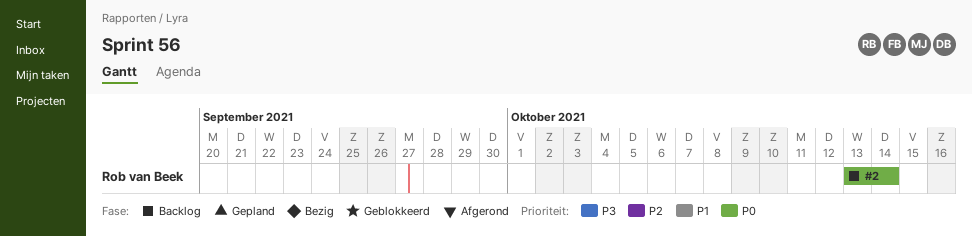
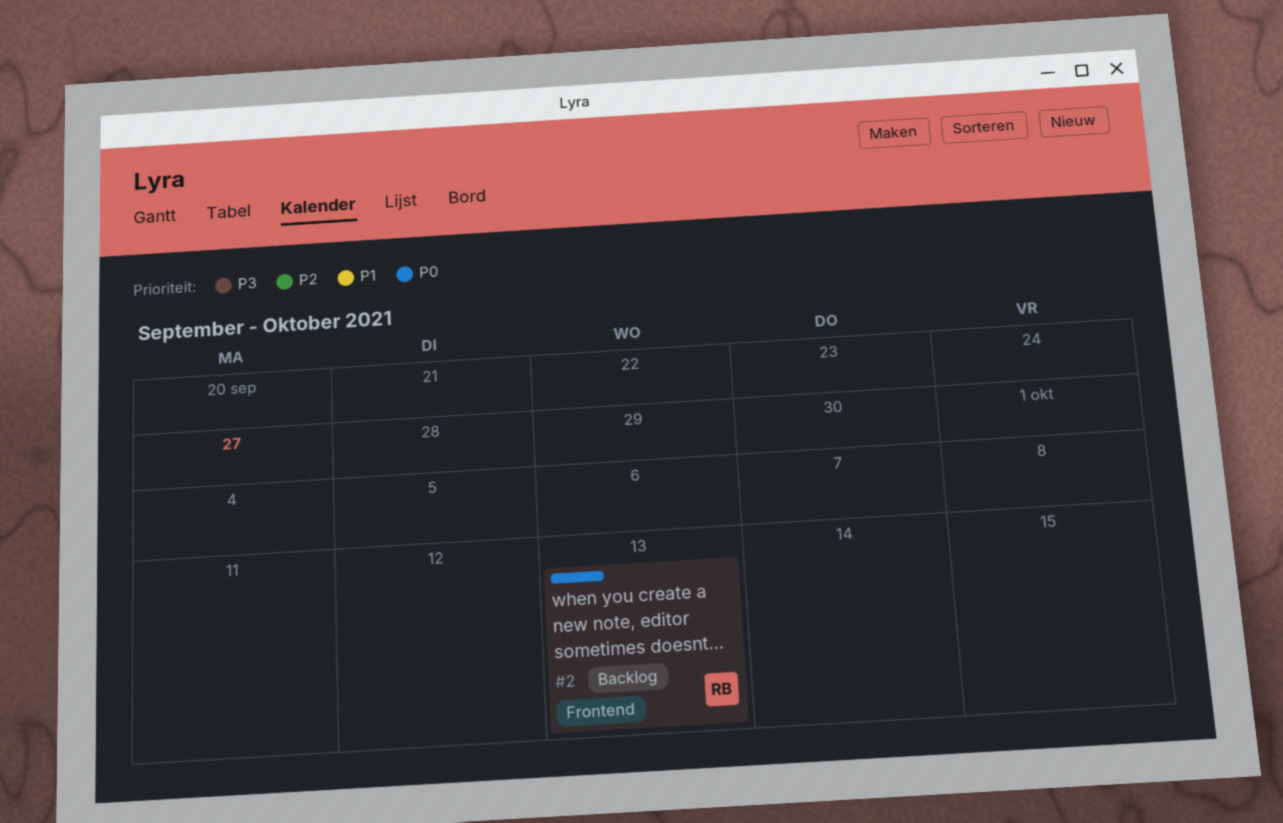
#2, due: Oct 14 -> Oct 13

